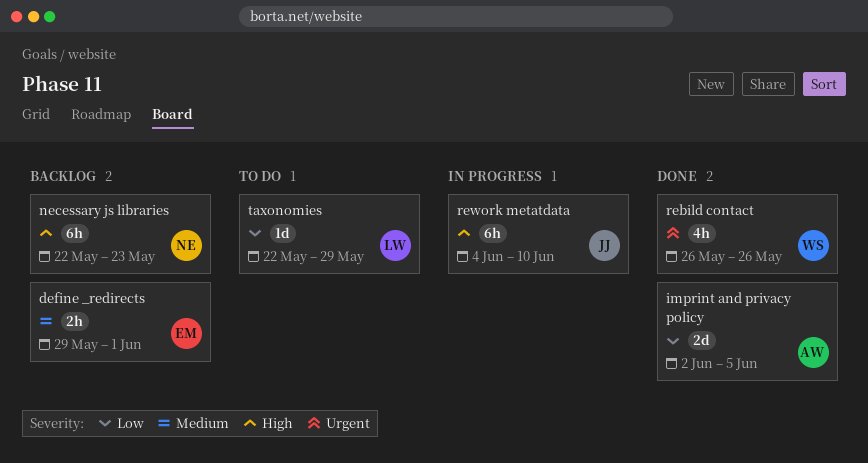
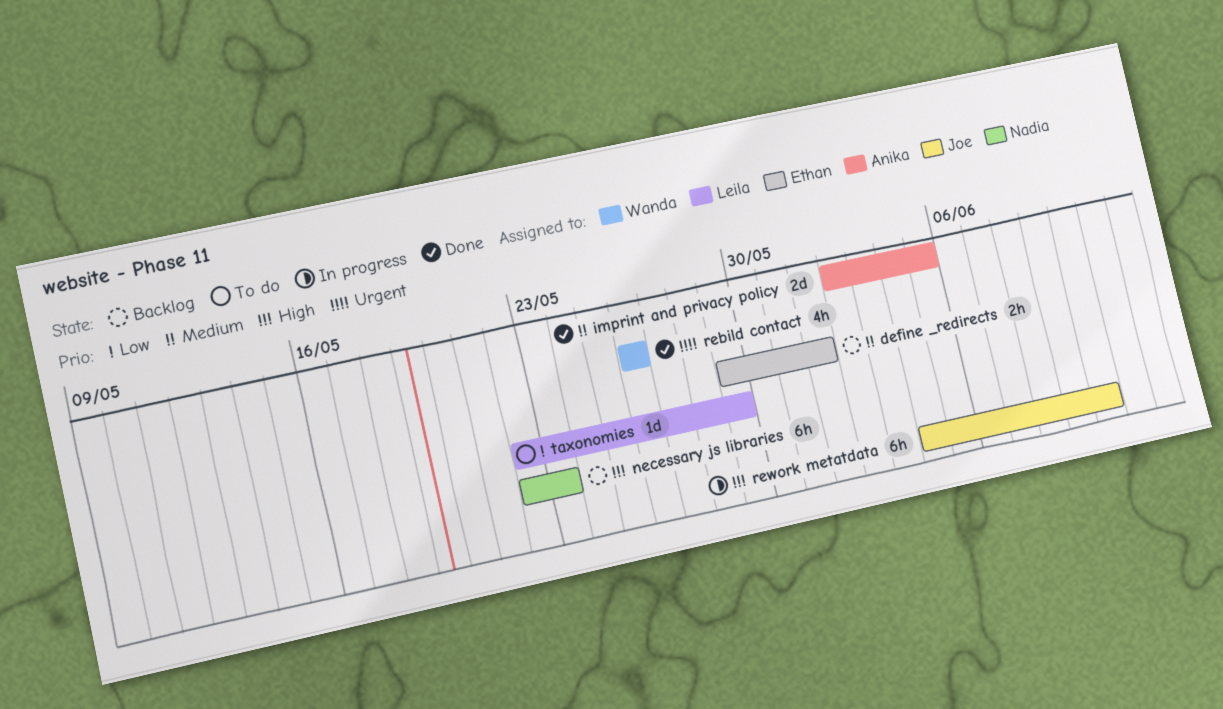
imprint and privacy policy, priority: Low -> Medium

